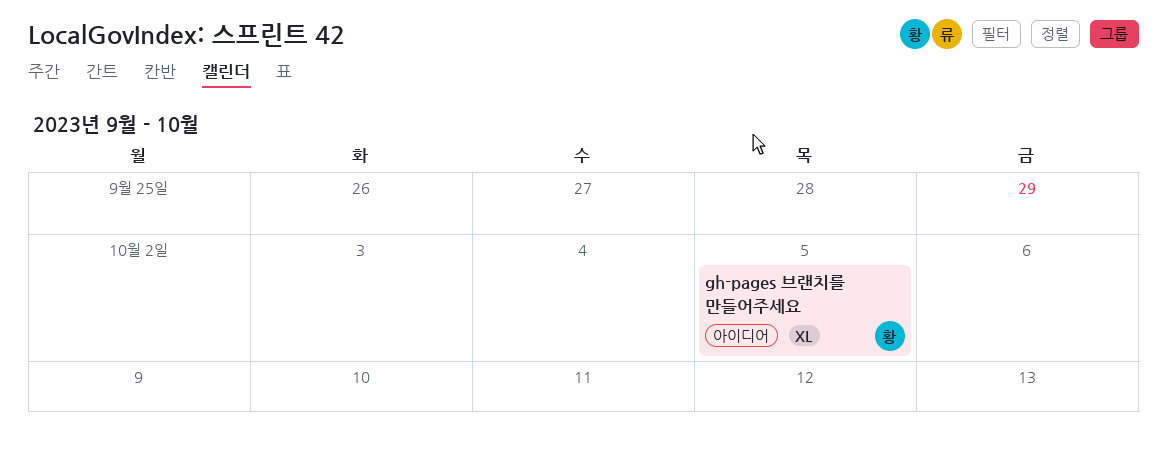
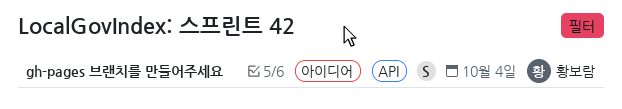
gh-pages 브랜치를 만들어주세요, estimate: XL -> S
gh-pages 브랜치를 만들어주세요, due: Oct 5 -> Oct 4

